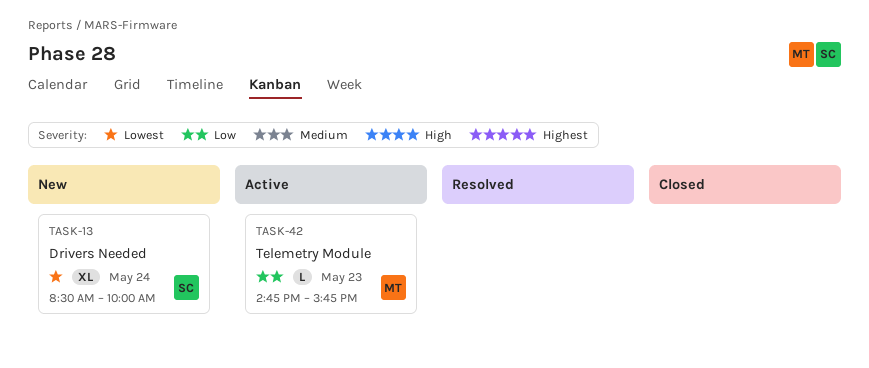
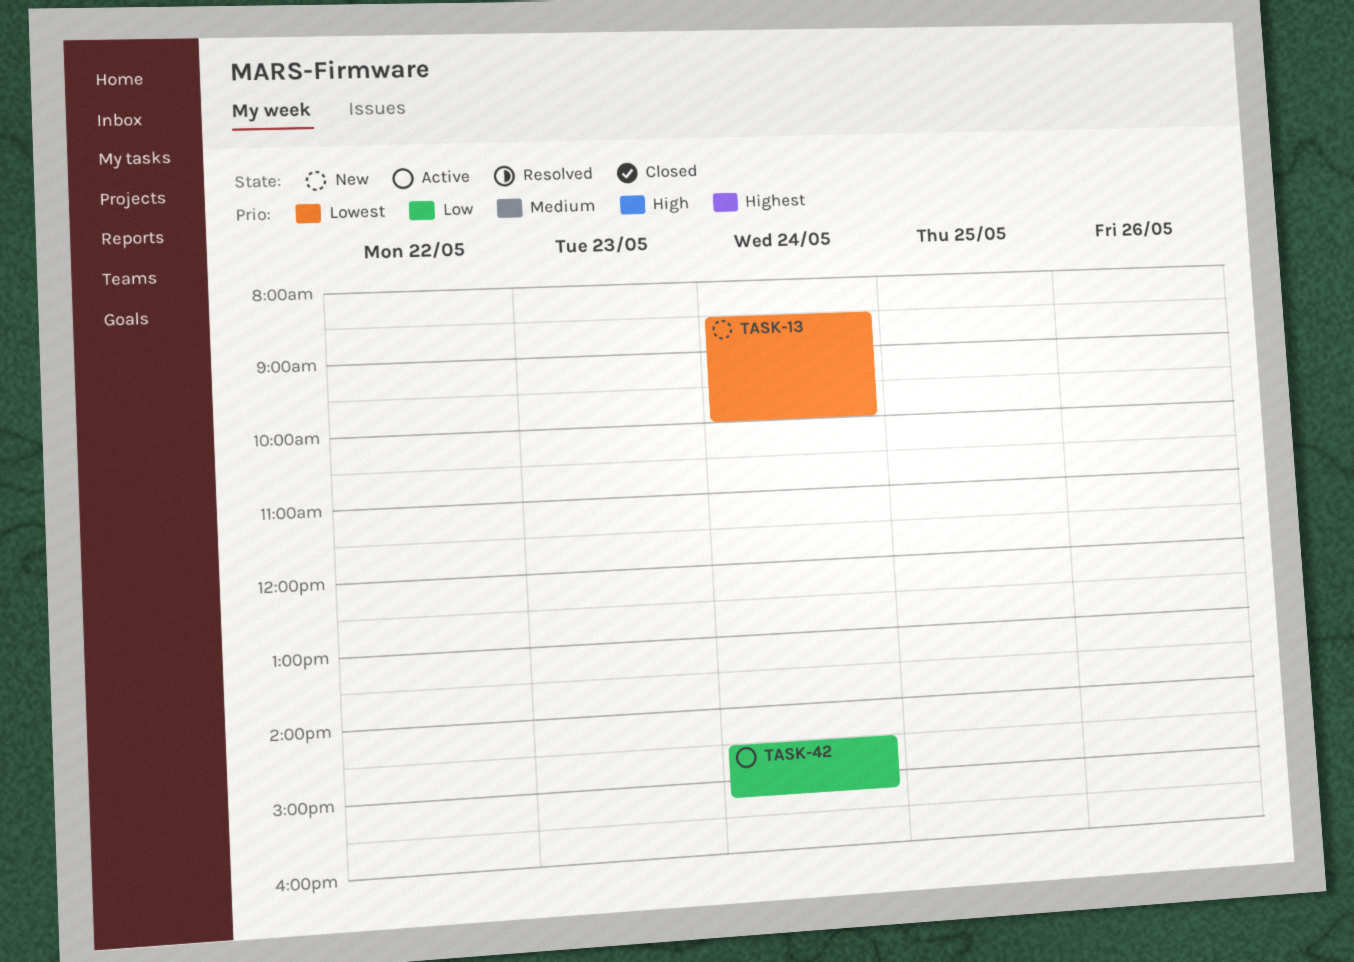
TASK-42, day: May 23 -> May 24
TASK-42, begins: 14:45 -> 14:30
TASK-42, ends: 15:45 -> 15:15

